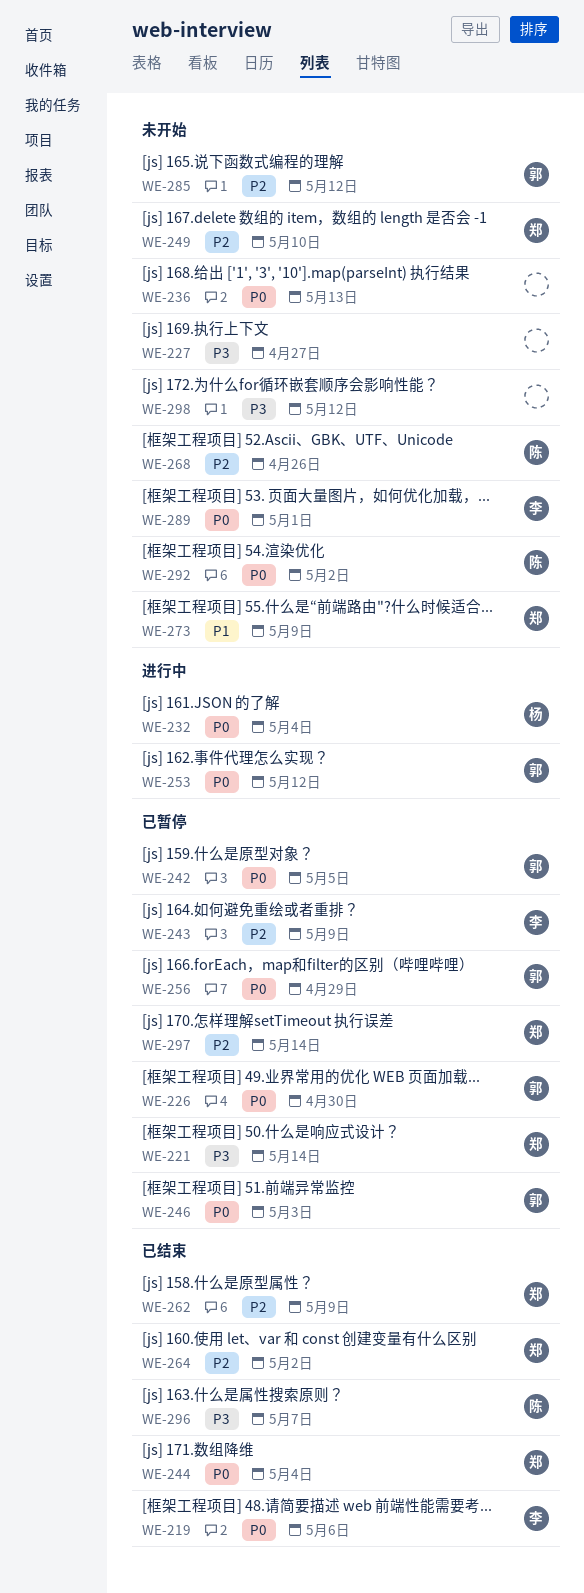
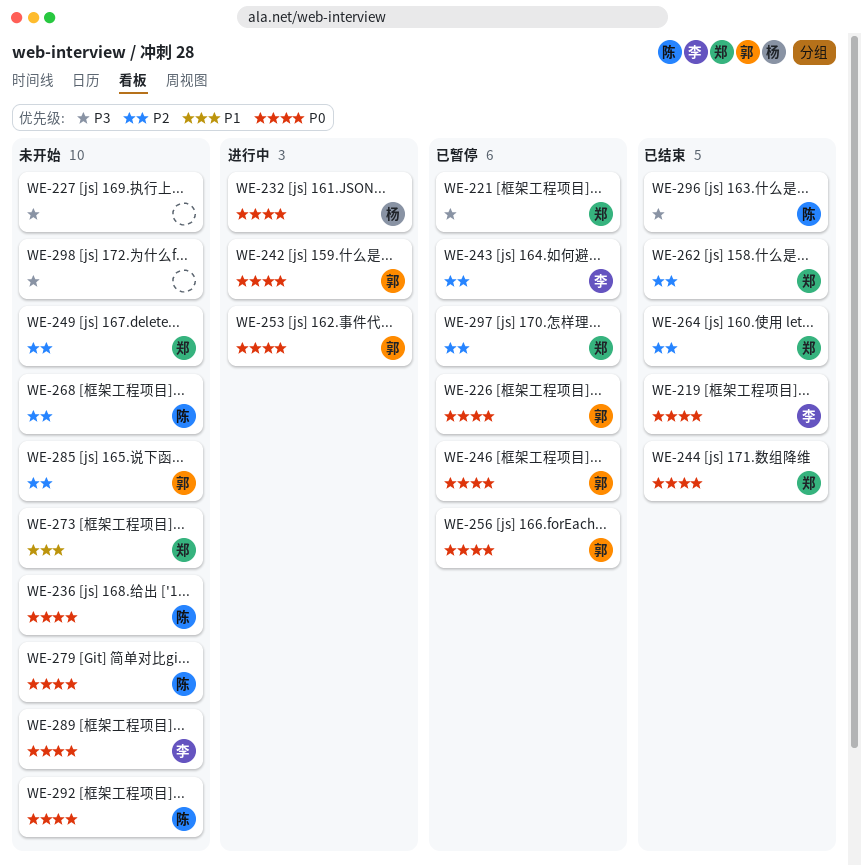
WE-236, owner: none -> 陈
WE-242, status: 已暂停 -> 进行中
WE-279: none -> present

